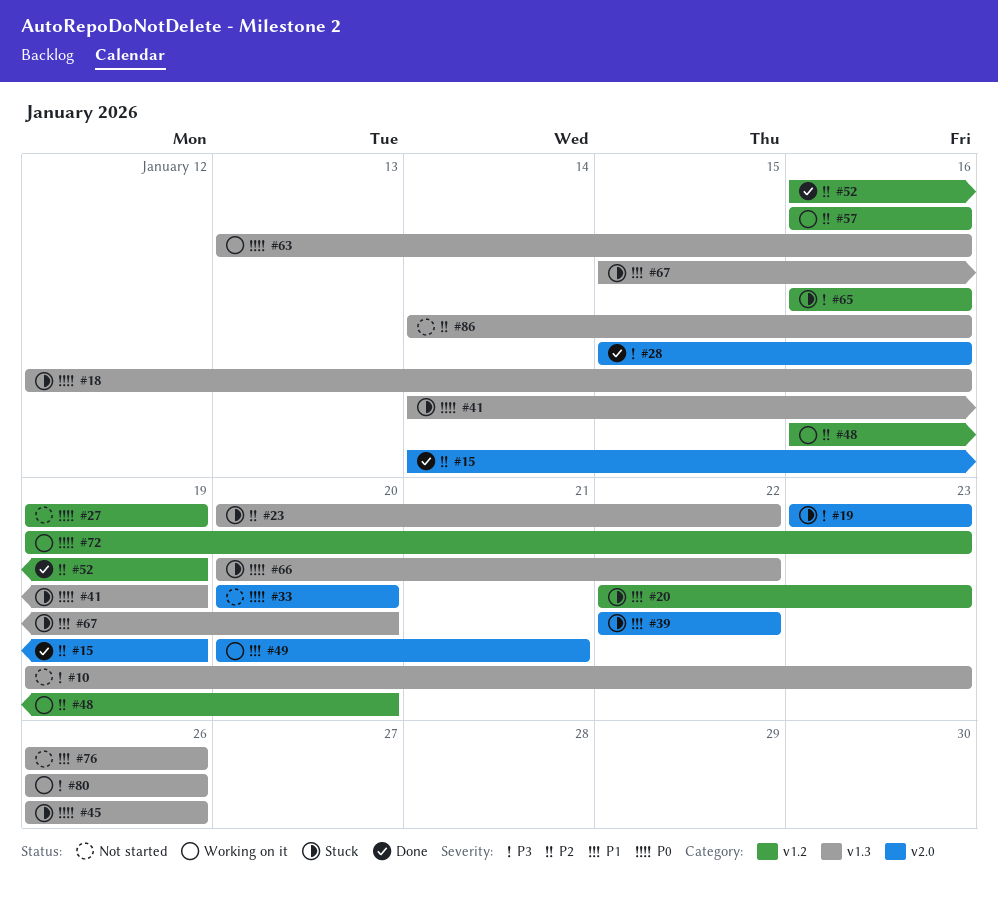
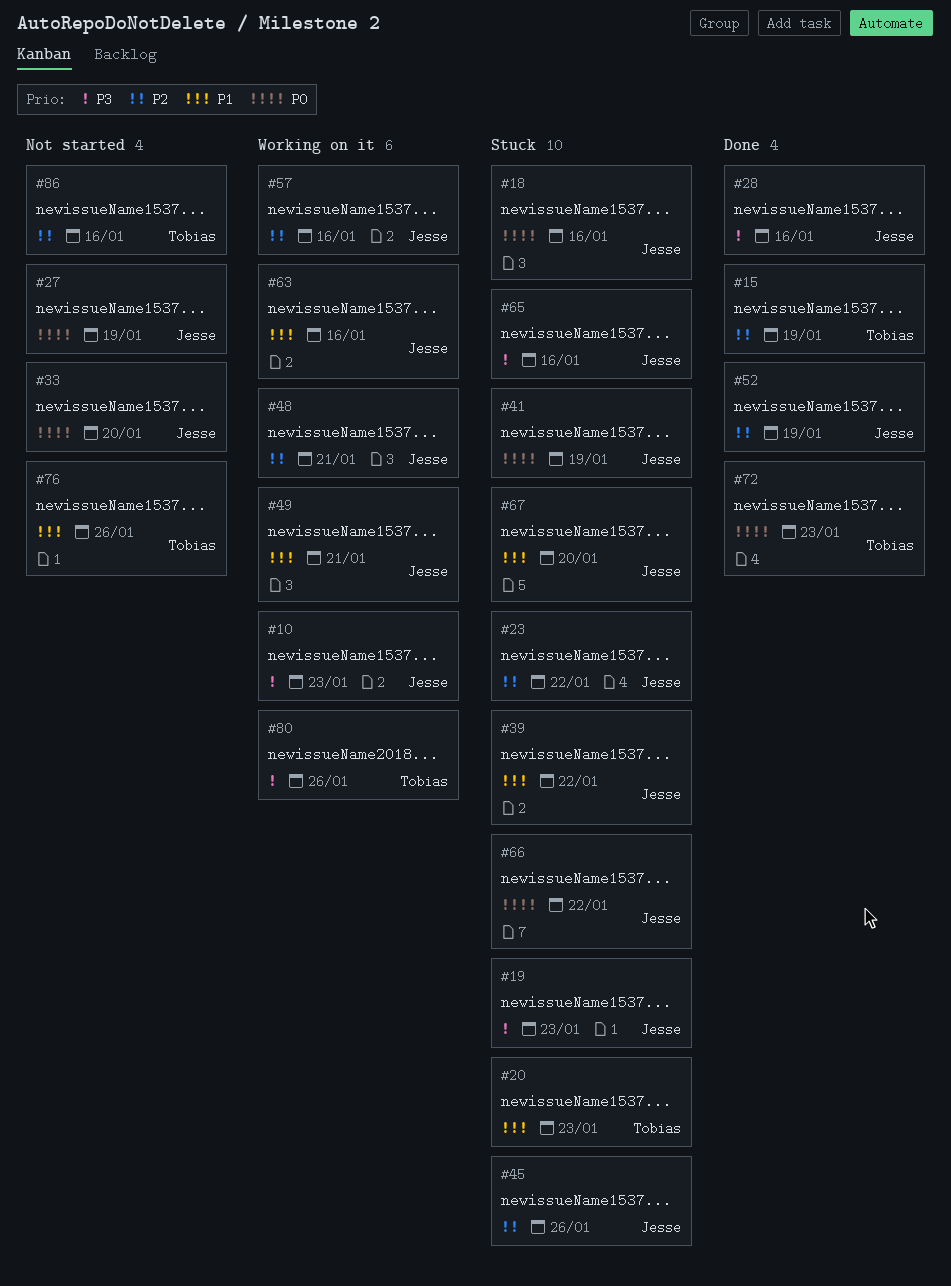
#10, status: Not started -> Working on it
#45, priority: P0 -> P2
#48, due: Jan 20 -> Jan 21
#63, priority: P0 -> P1
#72, status: Working on it -> Done

